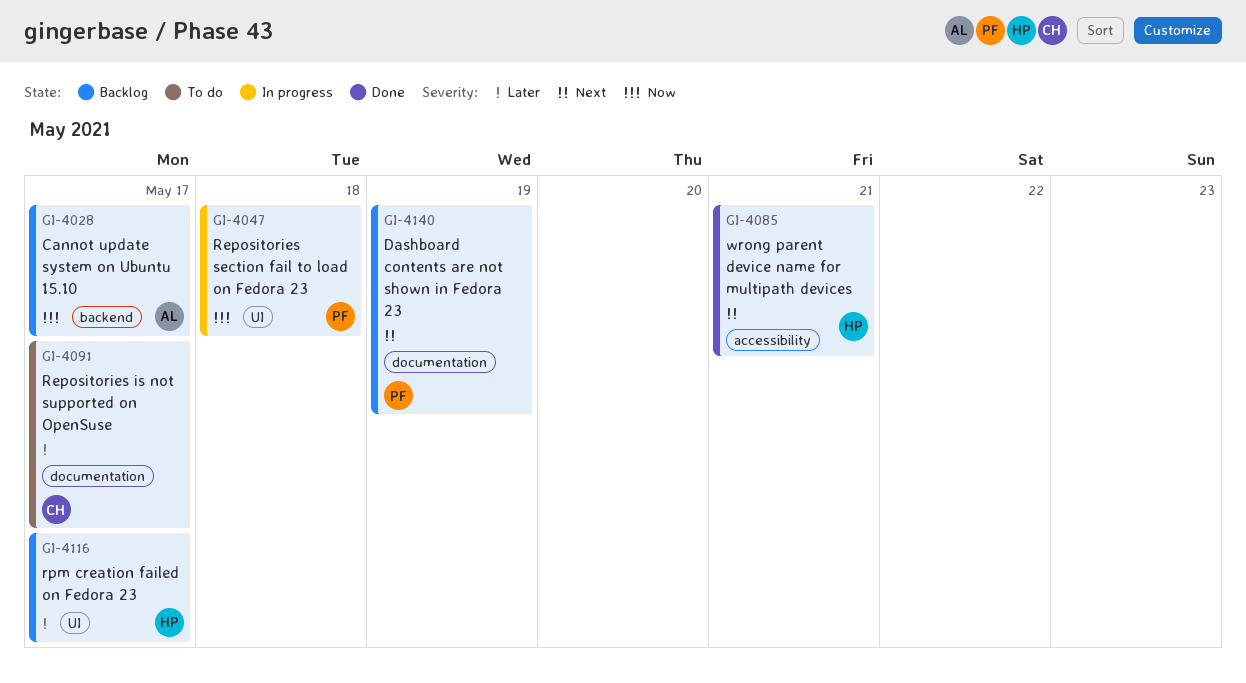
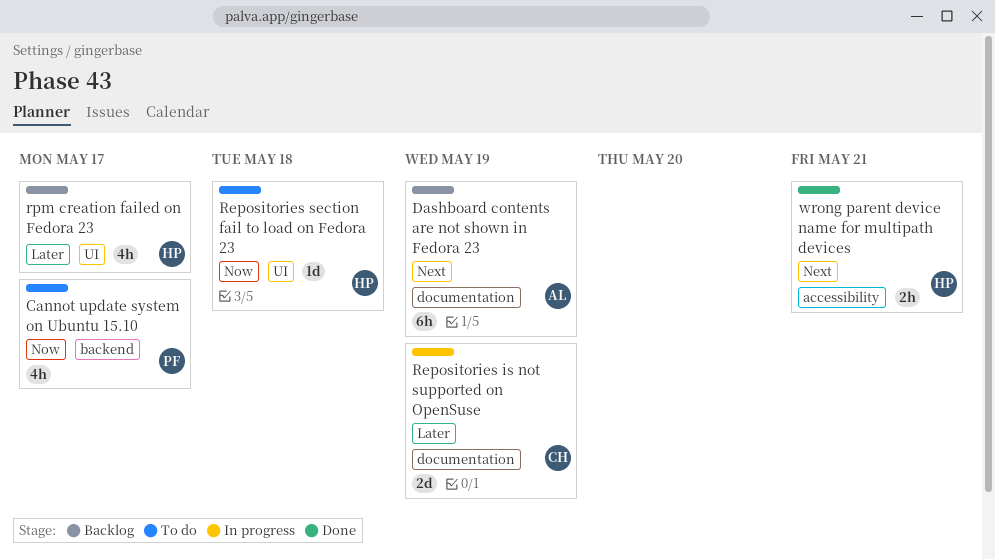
Cannot update system on Ubuntu 15.10, status: Backlog -> To do
Cannot update system on Ubuntu 15.10, owner: AL -> PF
Dashboard contents are not shown in Fedora 23, owner: PF -> AL
Repositories is not supported on OpenSuse, status: To do -> In progress
Repositories is not supported on OpenSuse, due: May 17 -> May 19
Repositories section fail to load on Fedora 23, status: In progress -> To do
Repositories section fail to load on Fedora 23, owner: PF -> HP

